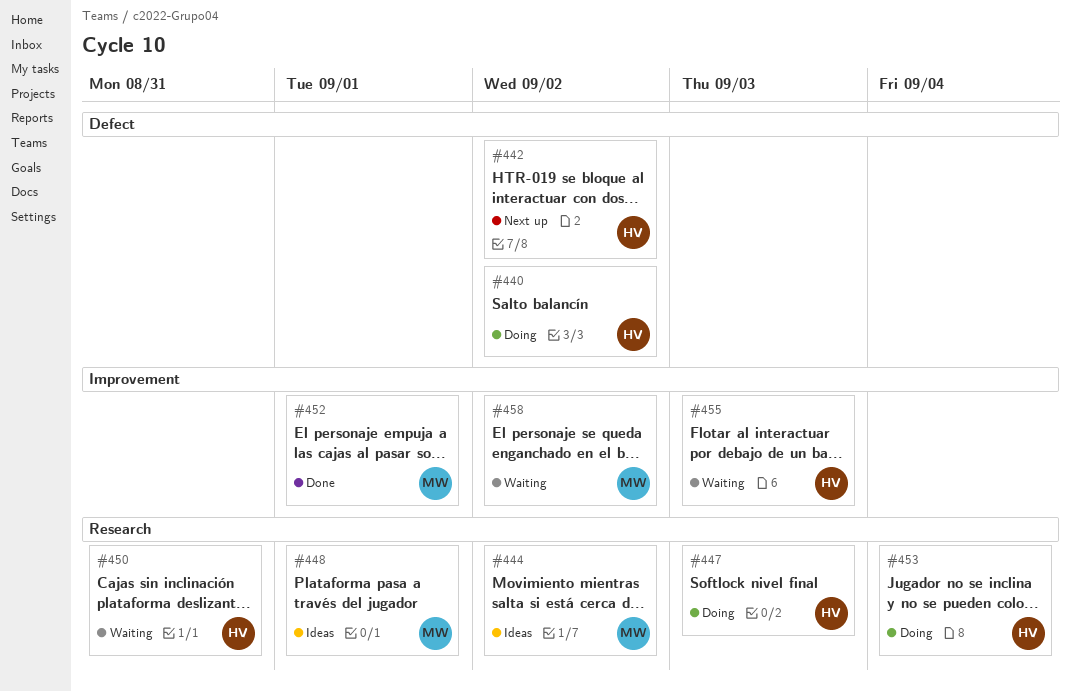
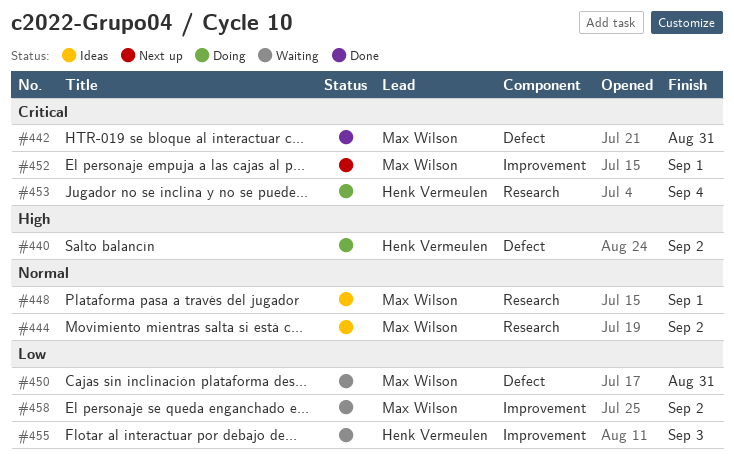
#442, status: Next up -> Done
#442, owner: Henk Vermeulen -> Max Wilson
#442, due: Sep 2 -> Aug 31
#447: present -> none
#450, owner: Henk Vermeulen -> Max Wilson
#450, label: Research -> Defect
#452, status: Done -> Next up

